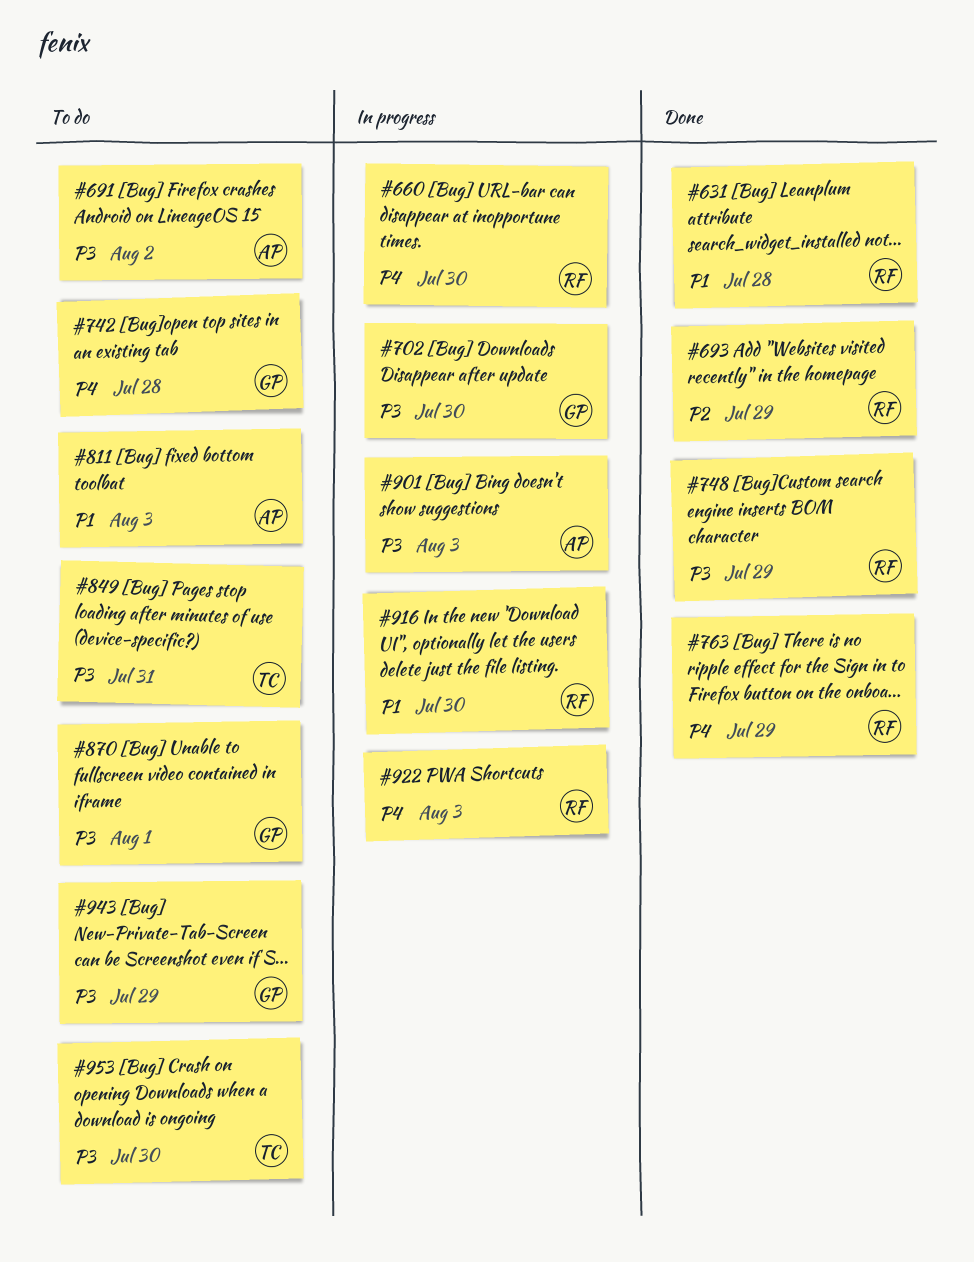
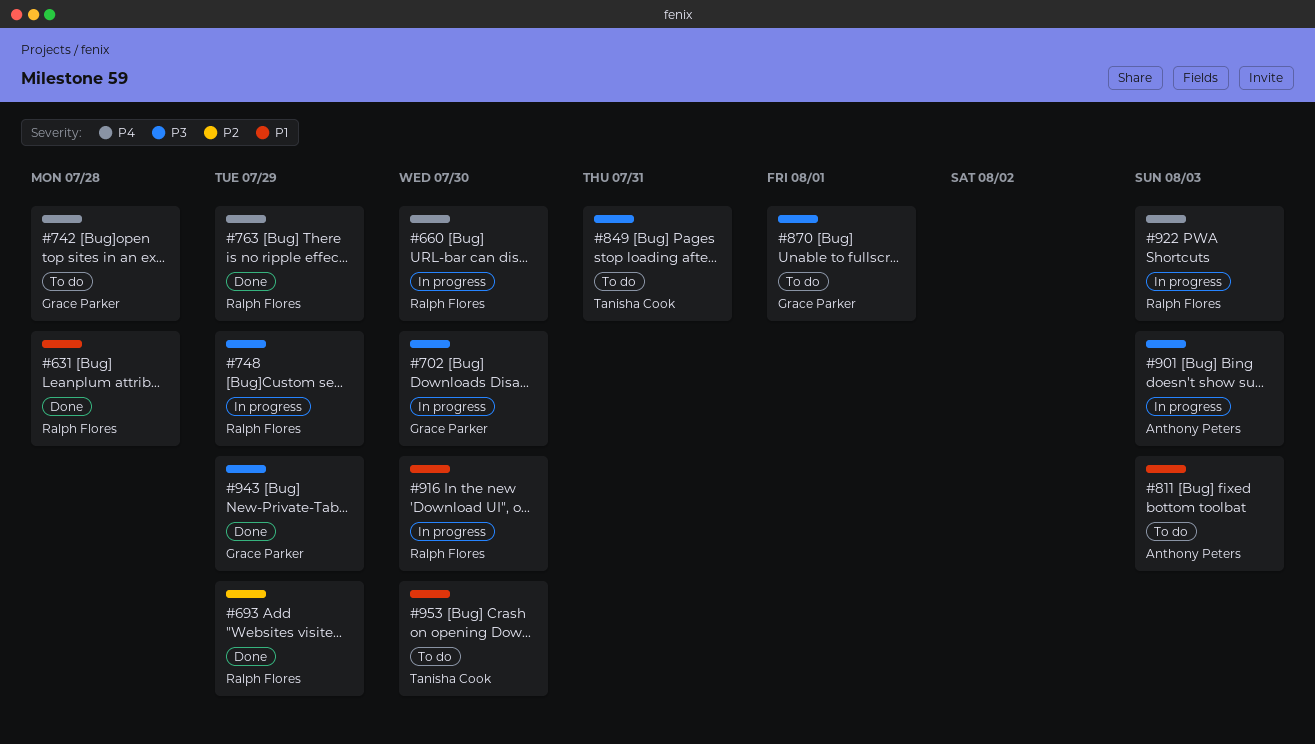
#691: present -> none
#748, status: Done -> In progress
#943, status: To do -> Done
#953, priority: P3 -> P1

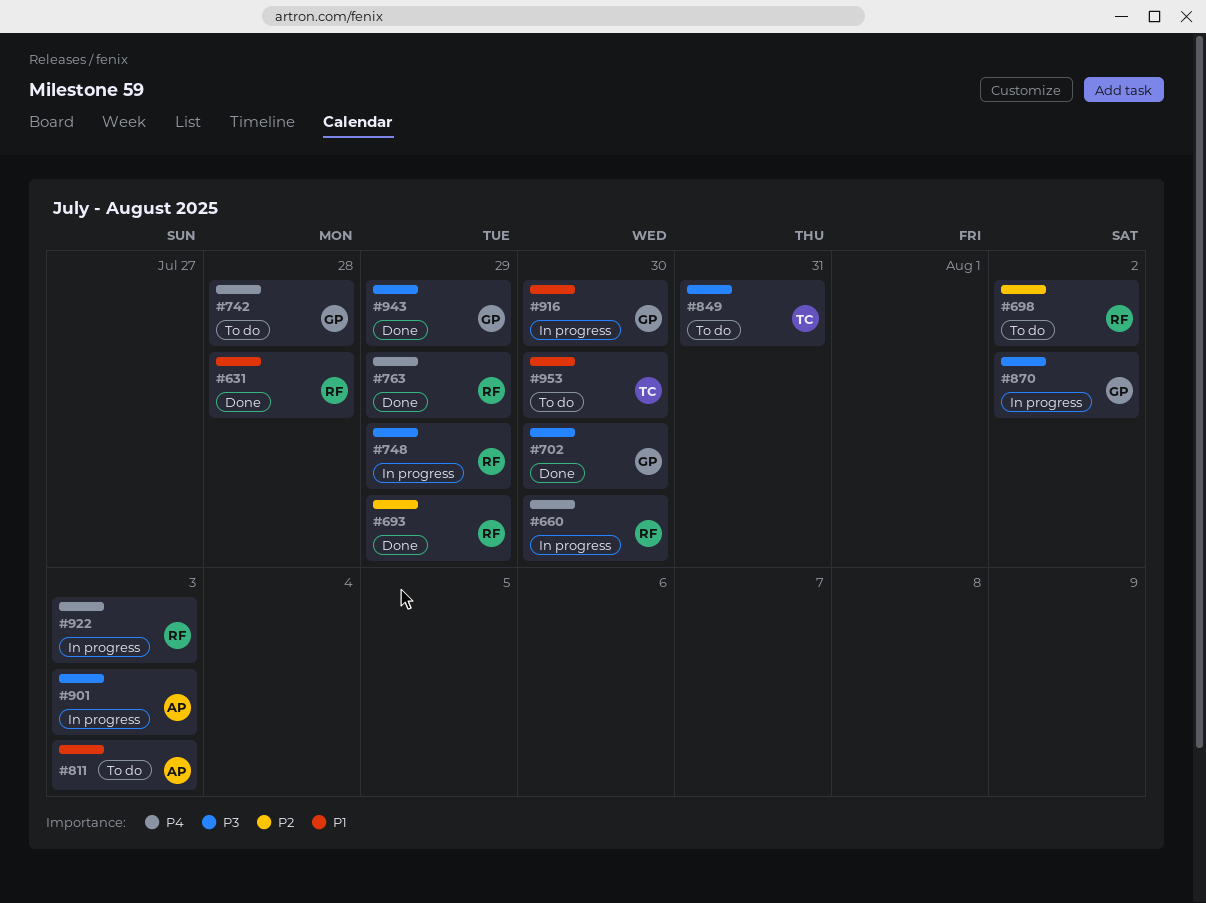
#698: none -> present
#702, status: In progress -> Done
#870, status: To do -> In progress
#870, due: Aug 1 -> Aug 2
#916, owner: Ralph Flores -> Grace Parker

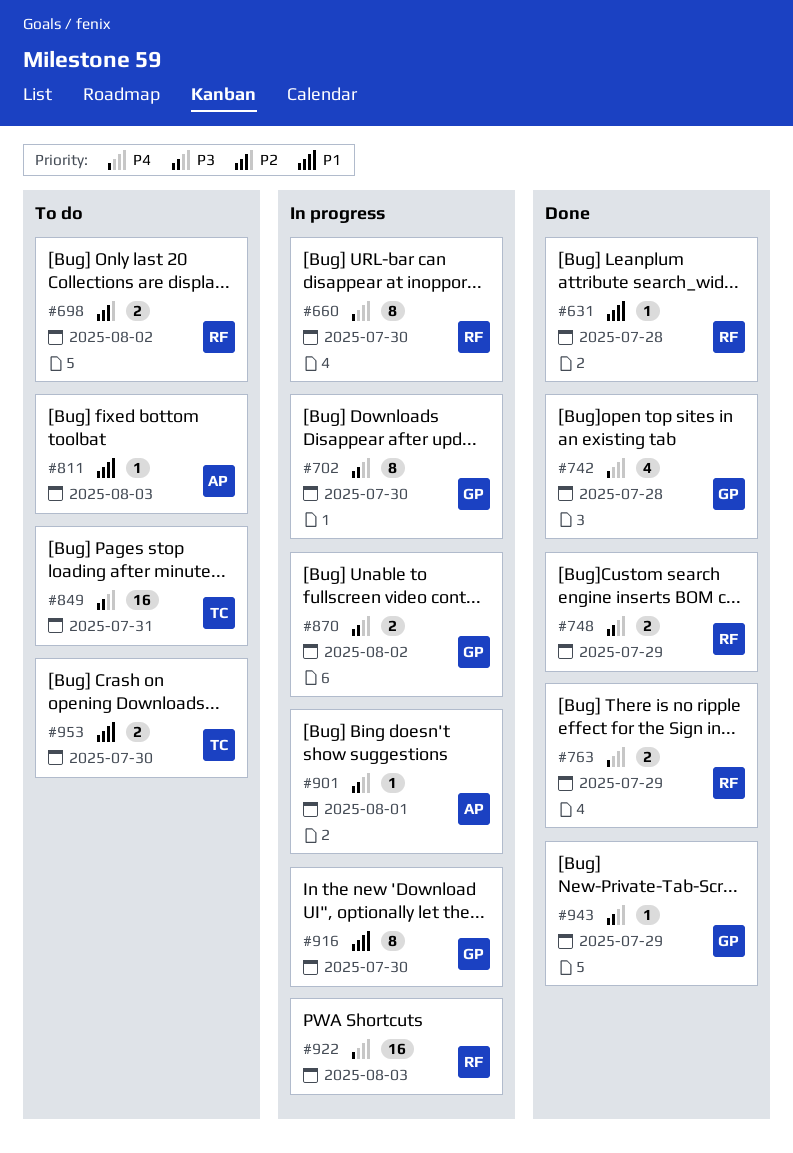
#693: present -> none
#702, status: Done -> In progress
#742, status: To do -> Done
#748, status: In progress -> Done
#901, due: Aug 3 -> Aug 1

